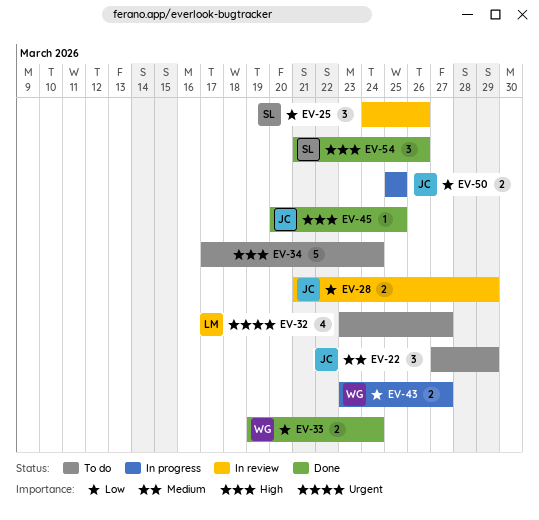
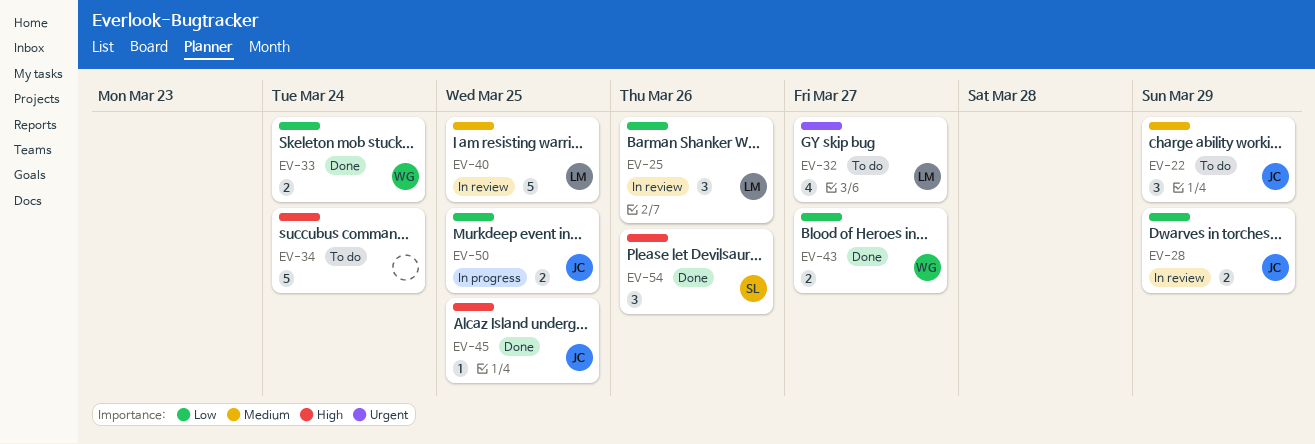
EV-25, owner: SL -> LM
EV-40: none -> present
EV-43, status: In progress -> Done

